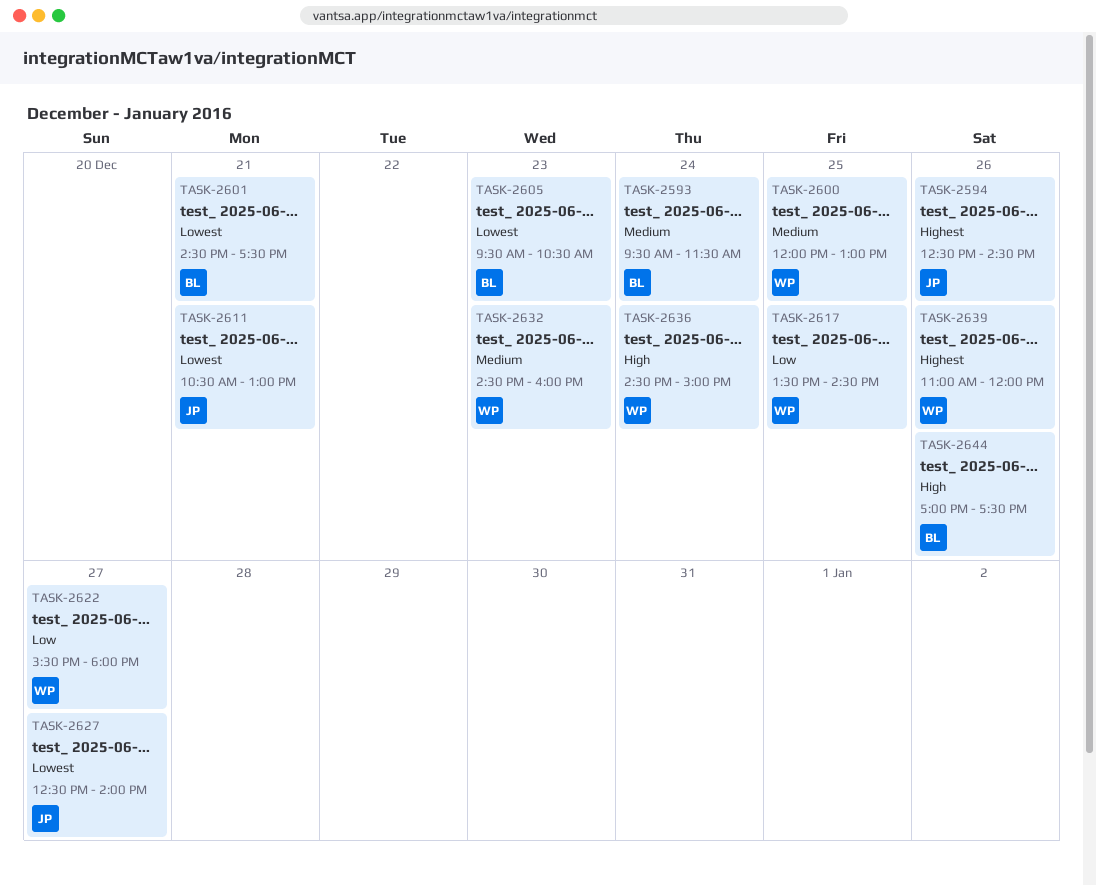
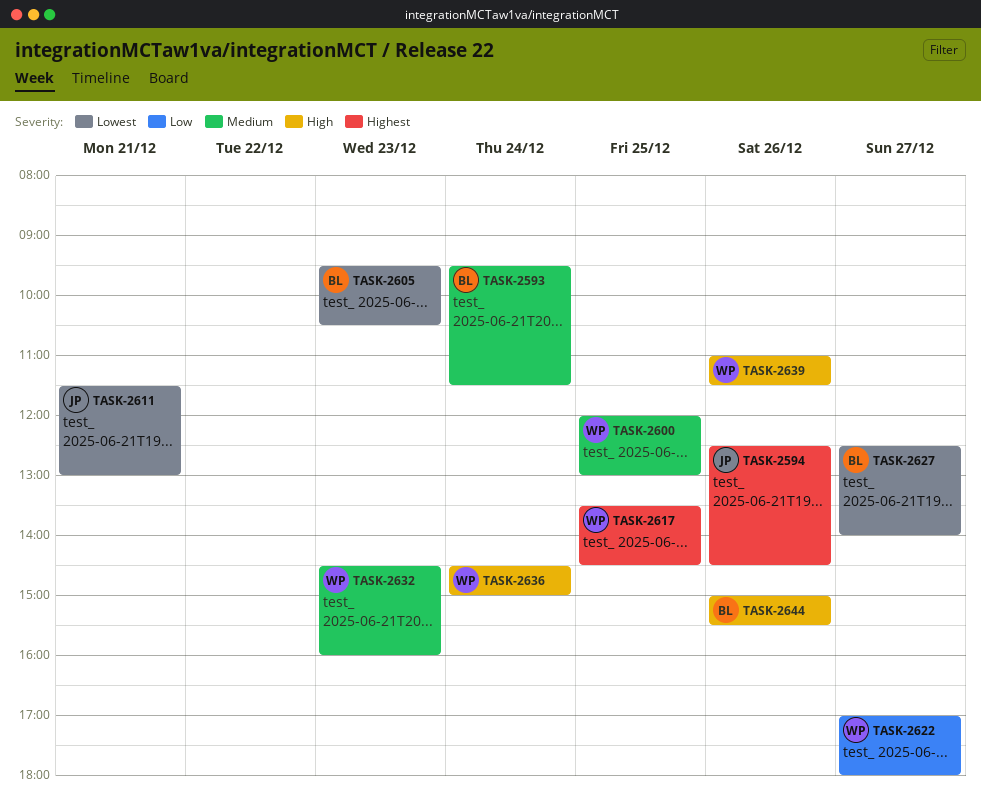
TASK-2601: present -> none
TASK-2611, begins: 10:30 -> 11:30
TASK-2617, priority: Low -> Highest
TASK-2622, begins: 15:30 -> 17:00
TASK-2627, owner: JP -> BL
TASK-2639, priority: Highest -> High
TASK-2639, ends: 12:00 -> 11:30
TASK-2644, begins: 17:00 -> 15:00
TASK-2644, ends: 17:30 -> 15:30

